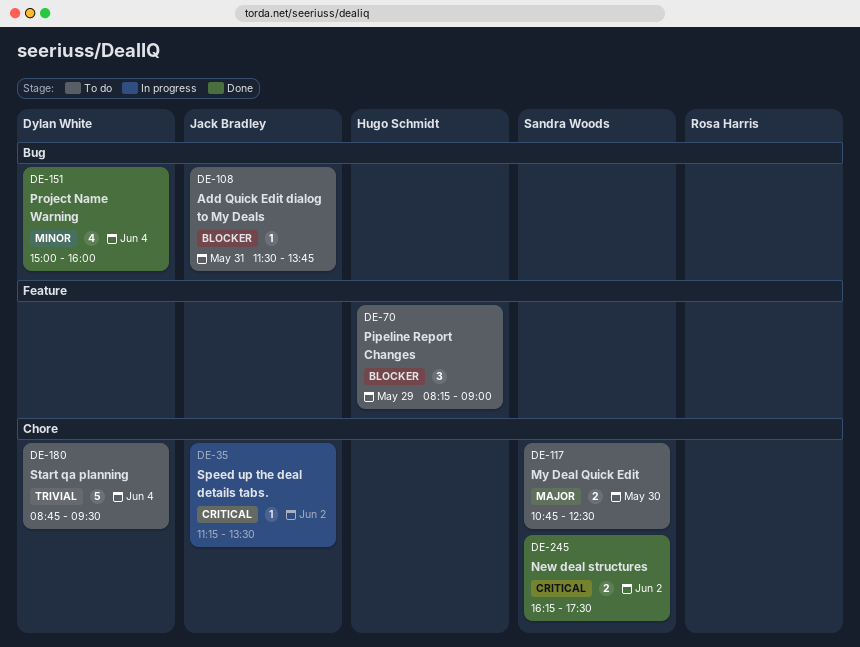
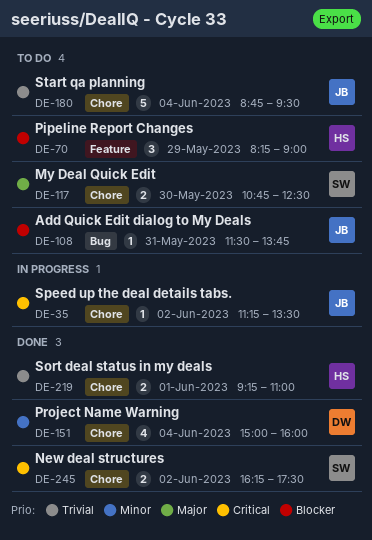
DE-151, label: Bug -> Chore
DE-180, owner: Dylan White -> Jack Bradley
DE-219: none -> present

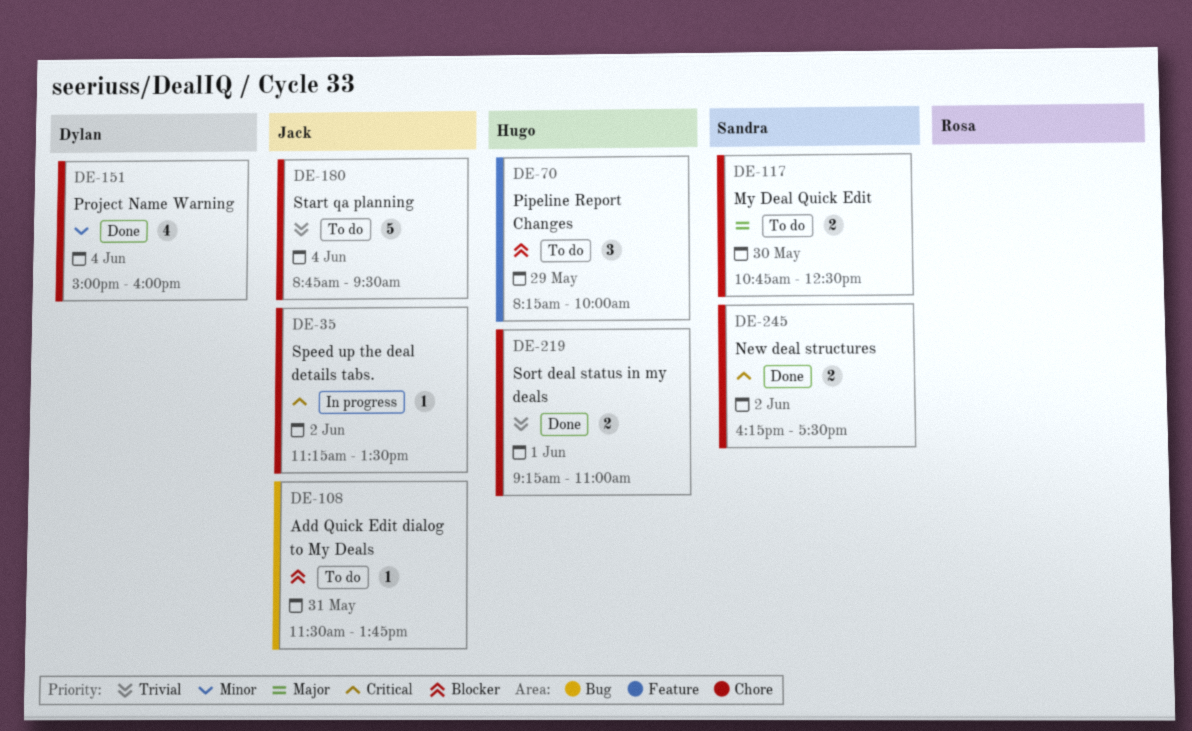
DE-70, ends: 09:00 -> 10:00

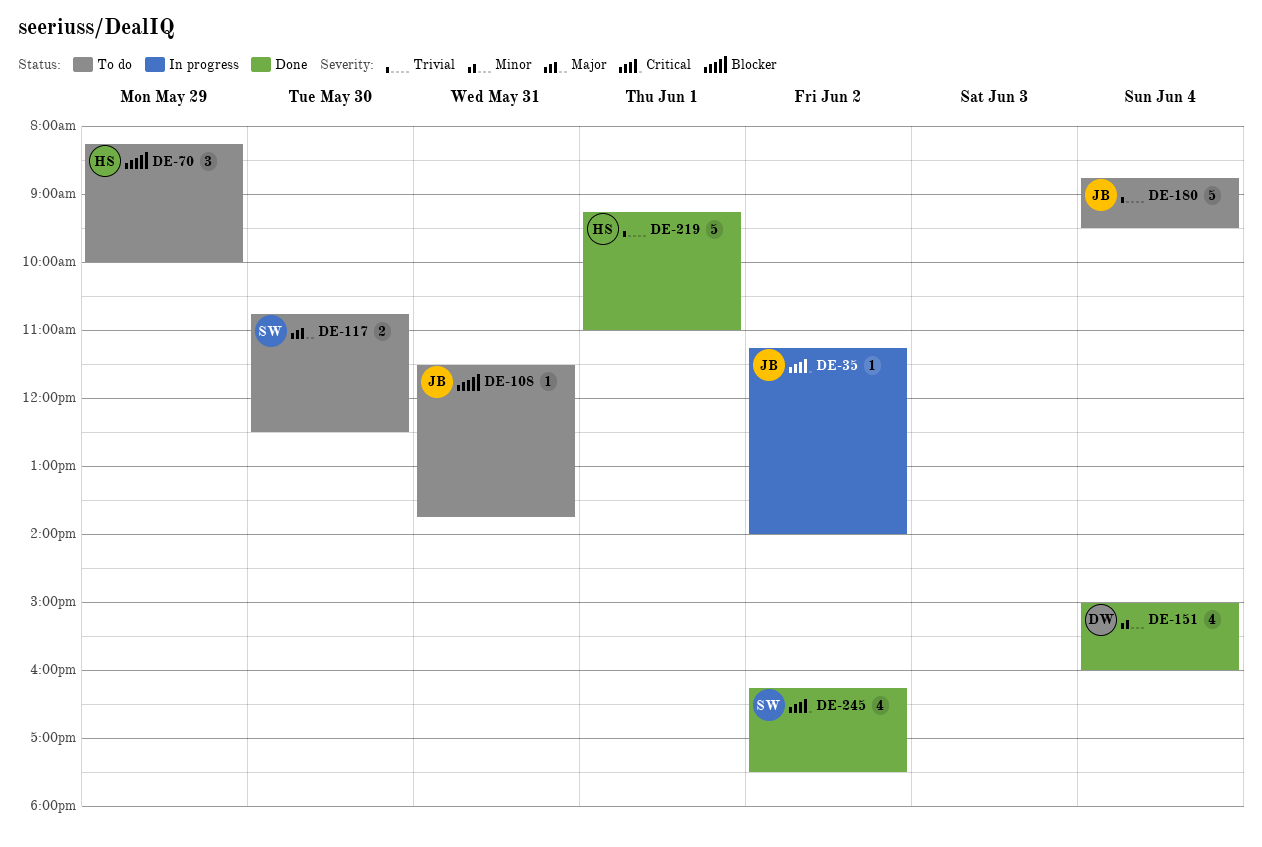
DE-35, ends: 13:30 -> 14:00
DE-219, estimate: 2 -> 5
DE-245, estimate: 2 -> 4

